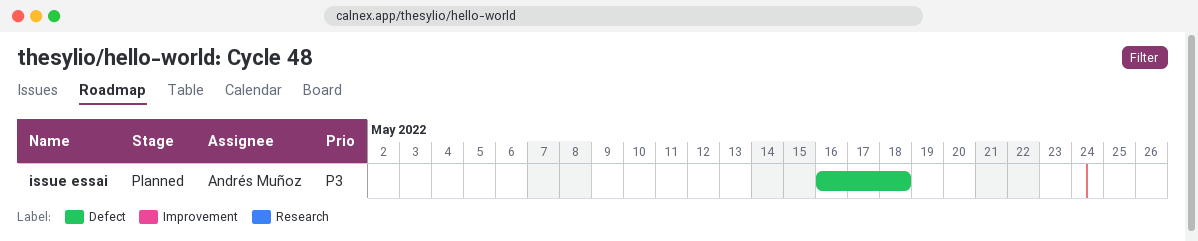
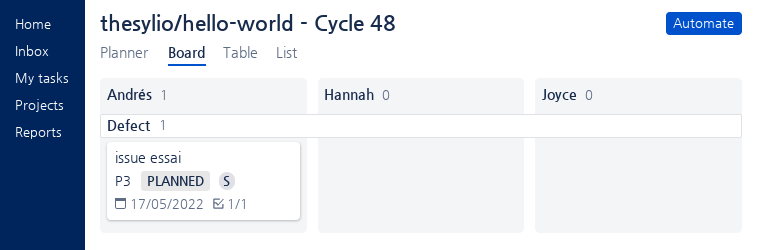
issue essai, due: May 18 -> May 17

